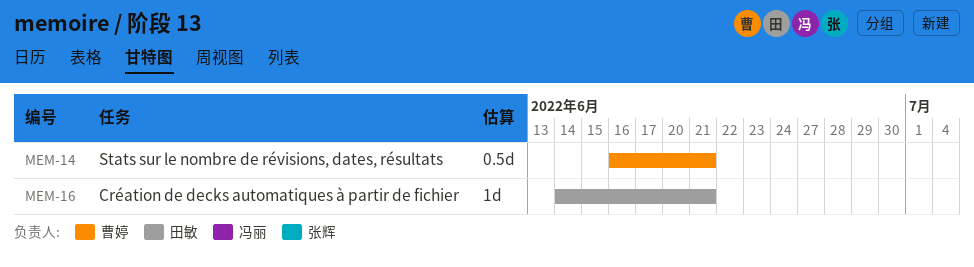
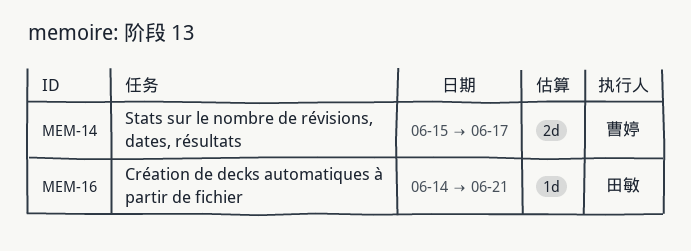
MEM-14, estimate: 0.5d -> 2d
MEM-14, start: Jun 16 -> Jun 15
MEM-14, due: Jun 21 -> Jun 17

